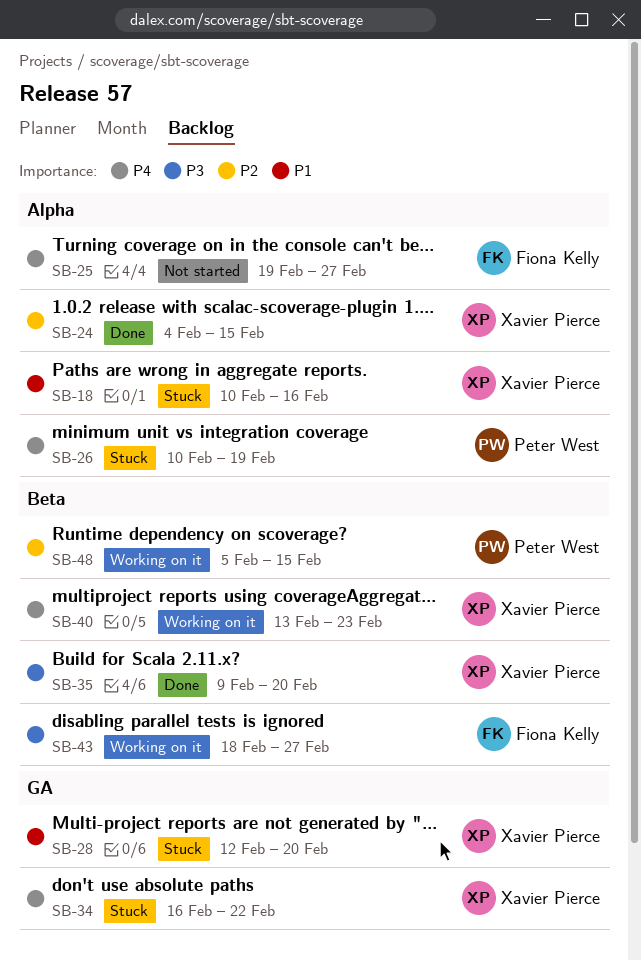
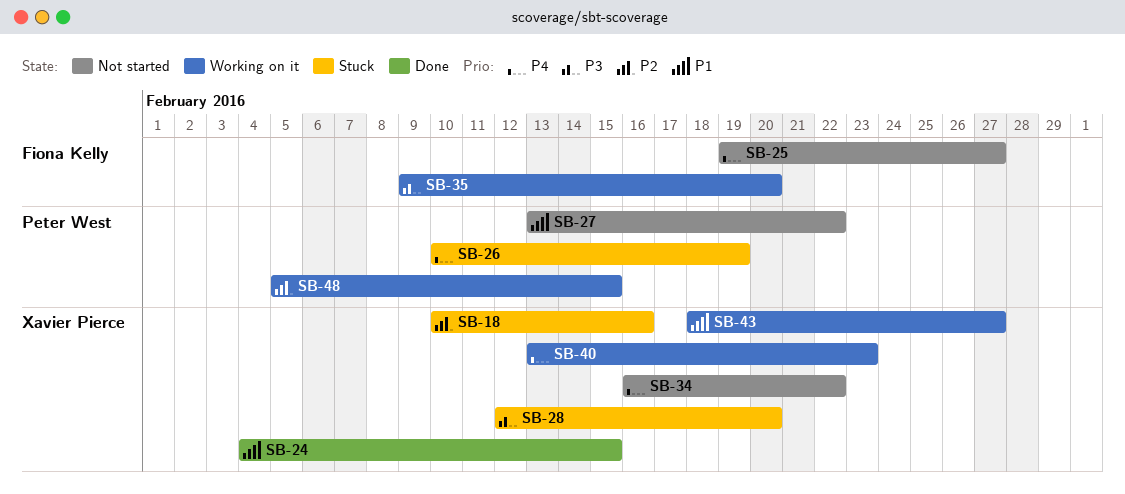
SB-18, priority: P1 -> P2
SB-24, priority: P2 -> P1
SB-27: none -> present
SB-28, priority: P1 -> P3
SB-34, status: Stuck -> Not started
SB-35, status: Done -> Working on it
SB-35, owner: Xavier Pierce -> Fiona Kelly
SB-43, owner: Fiona Kelly -> Xavier Pierce
SB-43, priority: P3 -> P1

